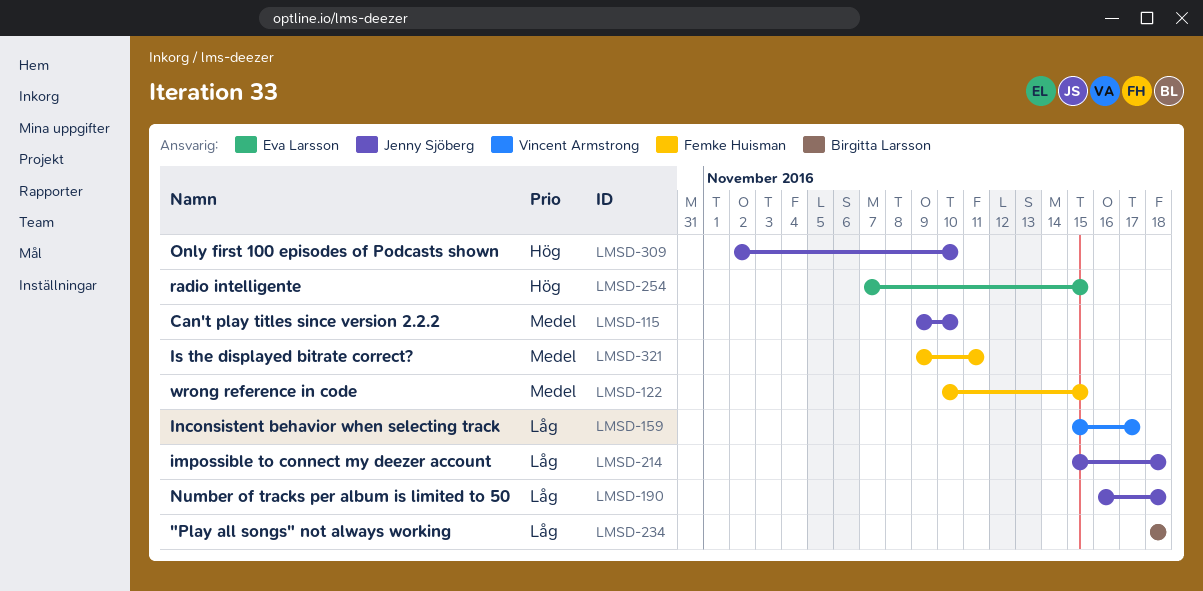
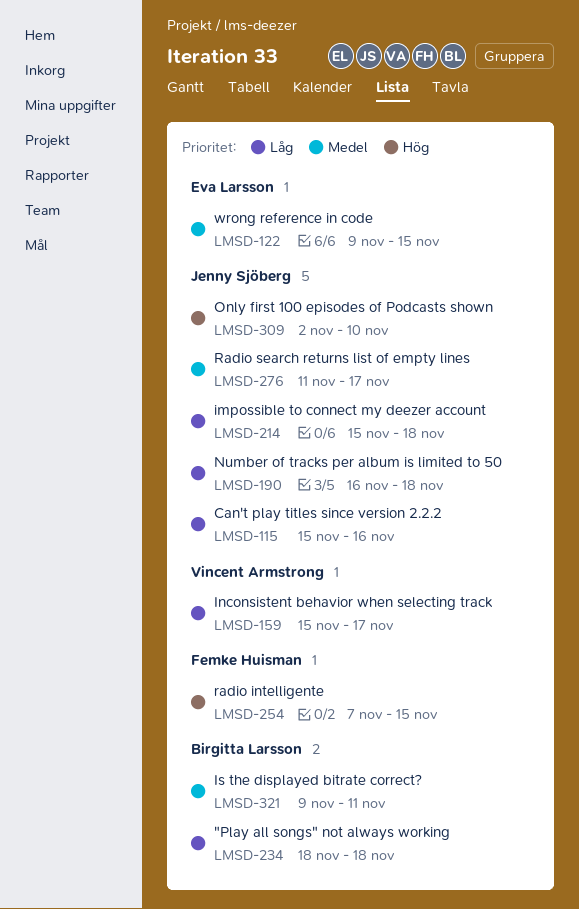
LMSD-115, priority: Medel -> Låg
LMSD-115, start: Nov 9 -> Nov 15
LMSD-115, due: Nov 10 -> Nov 16
LMSD-122, owner: Femke Huisman -> Eva Larsson
LMSD-122, start: Nov 10 -> Nov 9
LMSD-254, owner: Eva Larsson -> Femke Huisman
LMSD-276: none -> present
LMSD-321, owner: Femke Huisman -> Birgitta Larsson

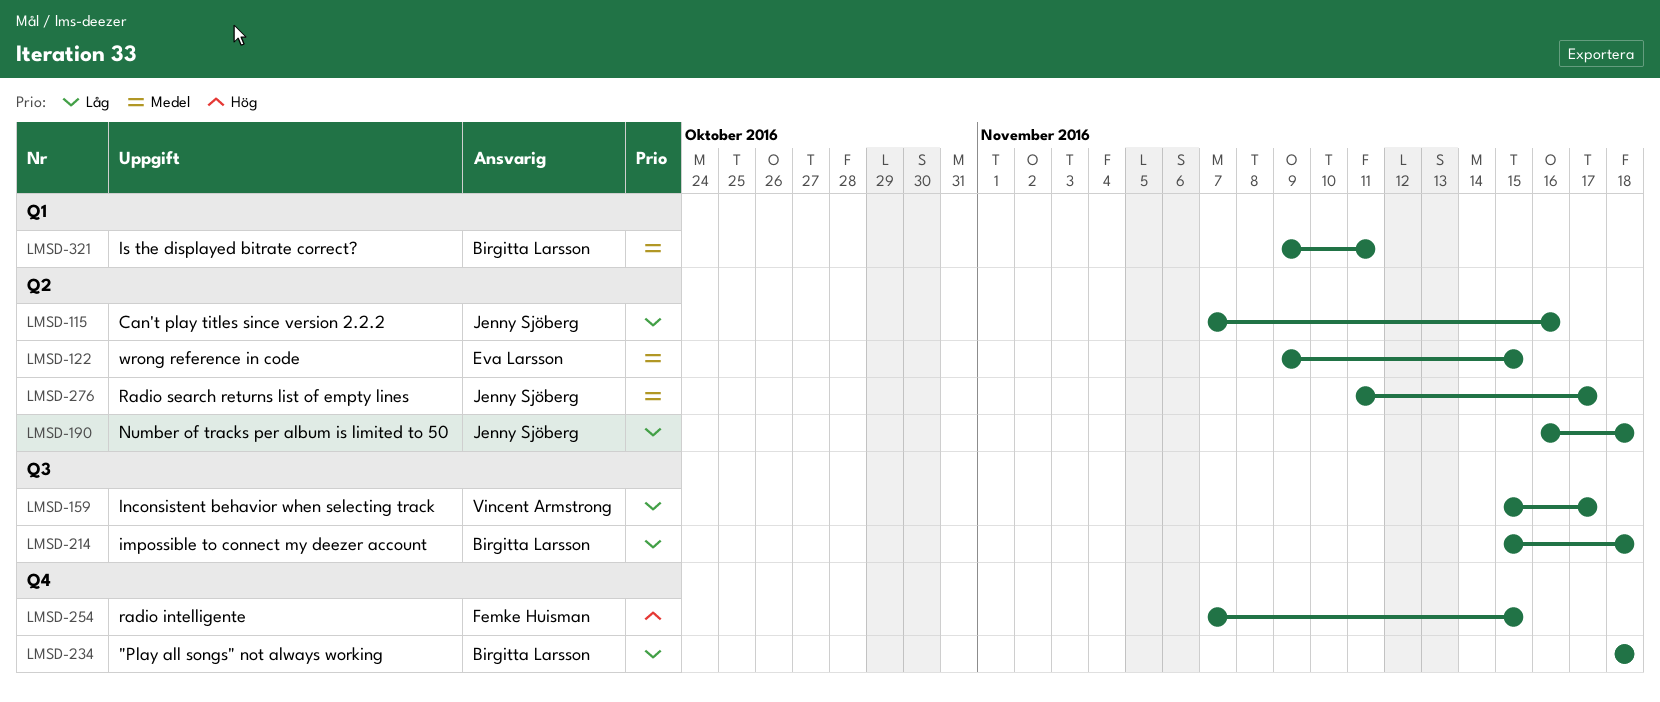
LMSD-115, start: Nov 15 -> Nov 7
LMSD-214, owner: Jenny Sjöberg -> Birgitta Larsson
LMSD-309: present -> none

